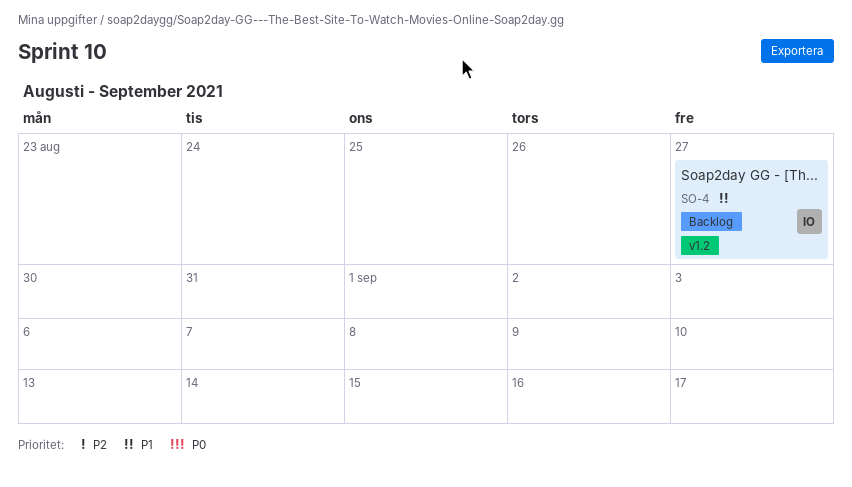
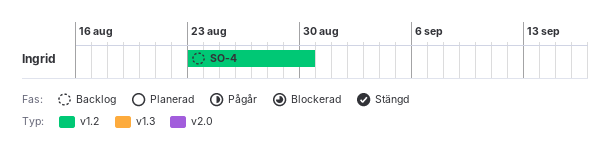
SO-4, due: Aug 27 -> Aug 30

